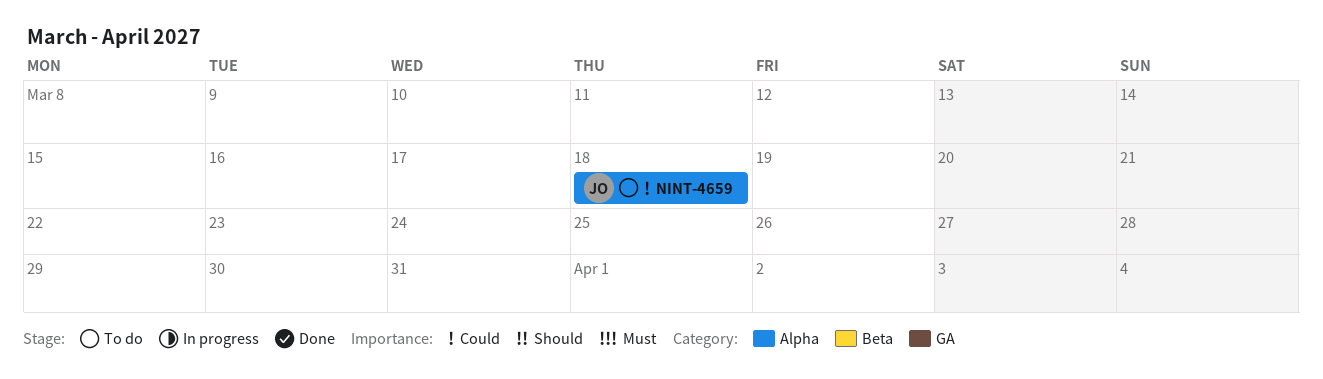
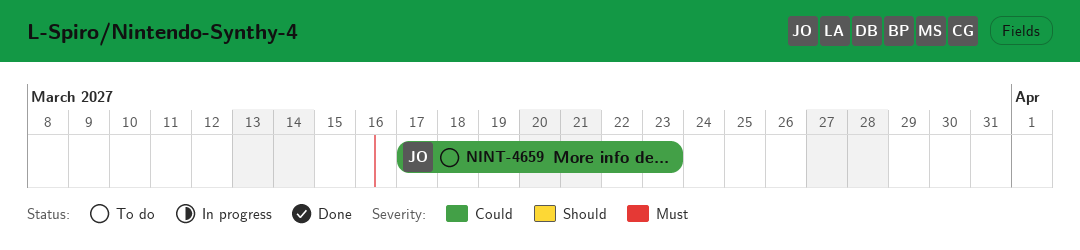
NINT-4659, start: Mar 18 -> Mar 17
NINT-4659, due: Mar 18 -> Mar 23

